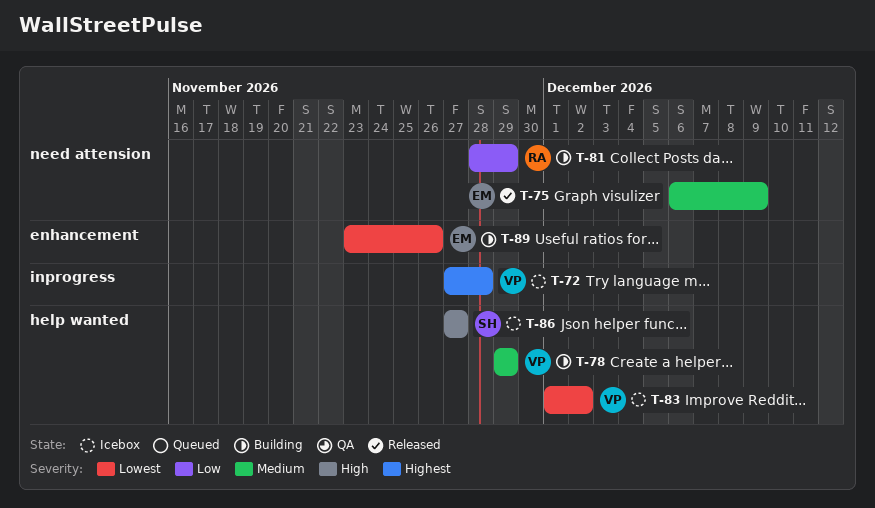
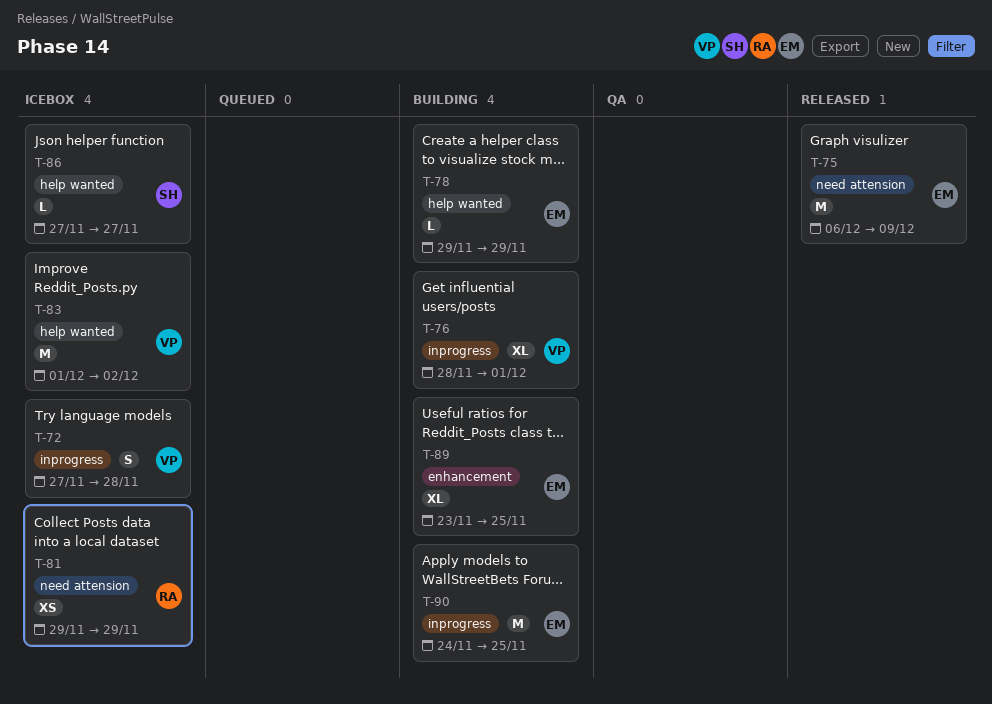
T-76: none -> present
T-78, owner: VP -> EM
T-81, status: Building -> Icebox
T-81, start: Nov 28 -> Nov 29
T-89, due: Nov 26 -> Nov 25
T-90: none -> present

